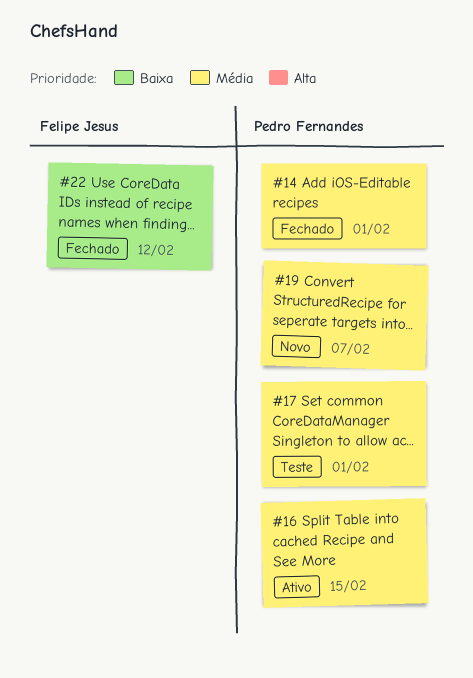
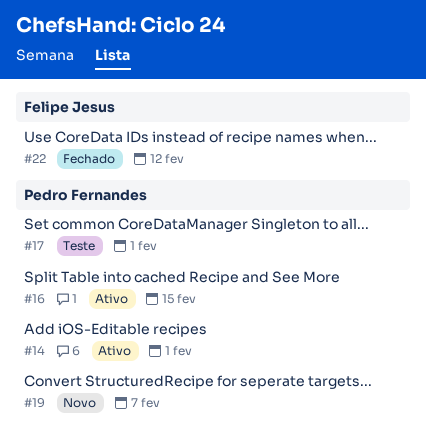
#14, status: Fechado -> Ativo

